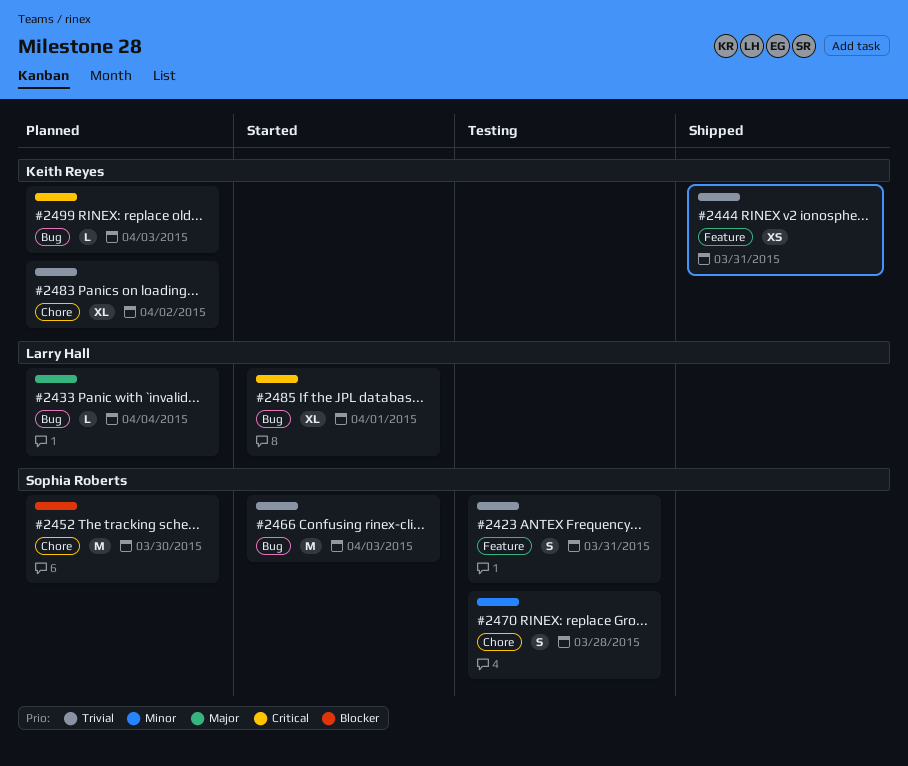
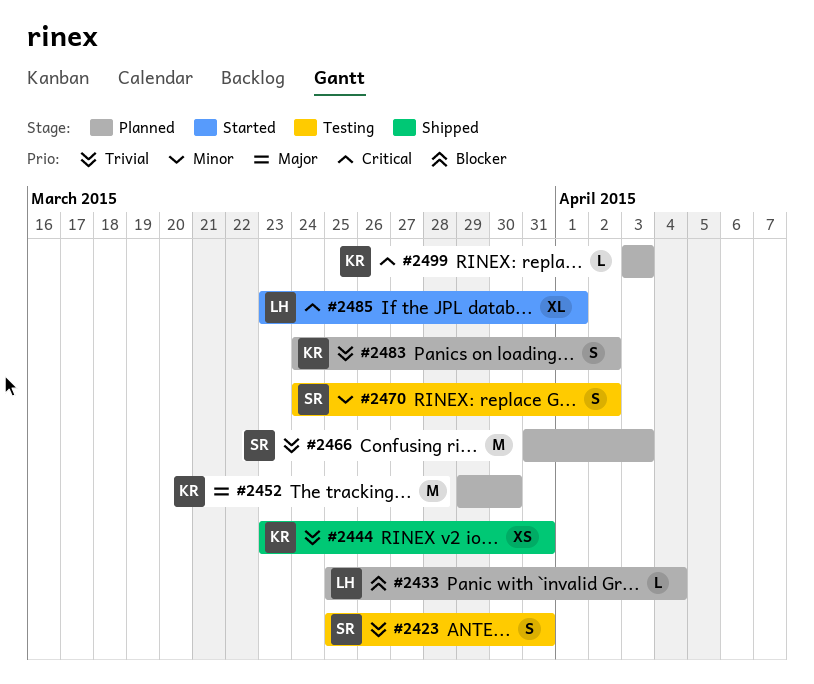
#2433, priority: Major -> Blocker
#2452, owner: Sophia Roberts -> Keith Reyes
#2452, priority: Blocker -> Major
#2466, status: Started -> Planned
#2470, due: Mar 28 -> Apr 2
#2483, estimate: XL -> S

